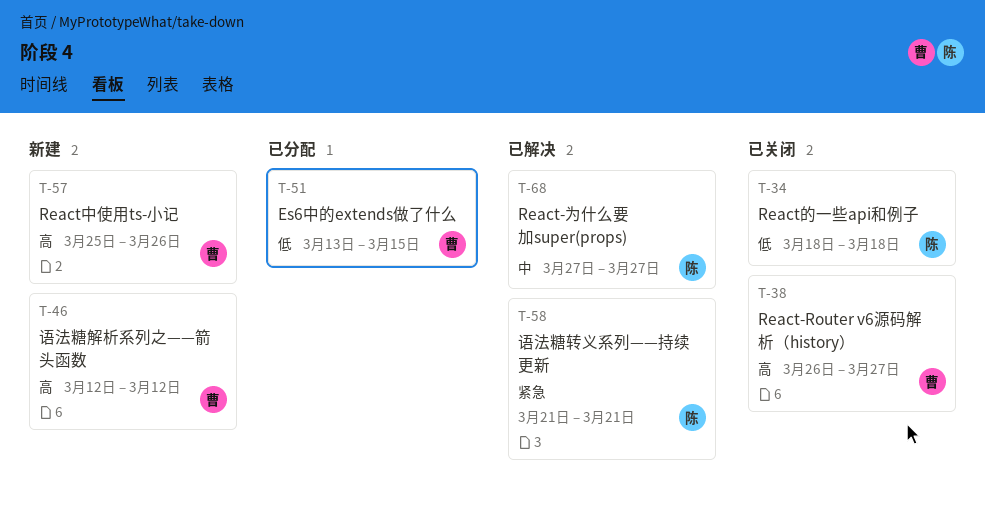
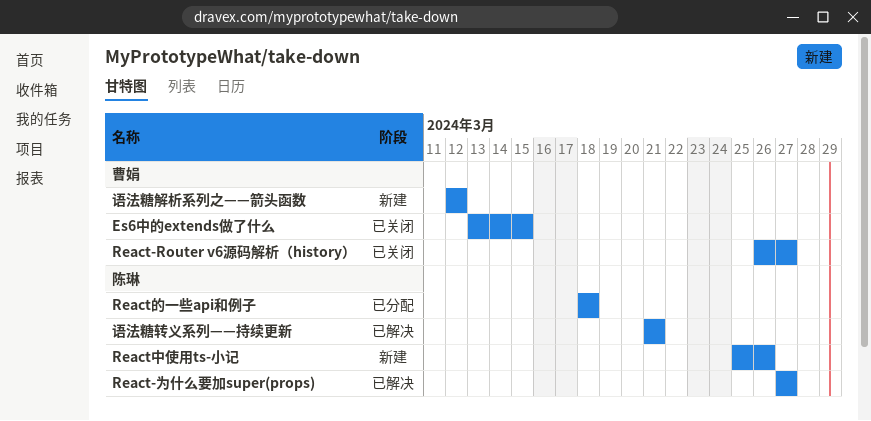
Es6中的extends做了什么, status: 已分配 -> 已关闭
React中使用ts-小记, owner: 曹娟 -> 陈琳
React的一些api和例子, status: 已关闭 -> 已分配

